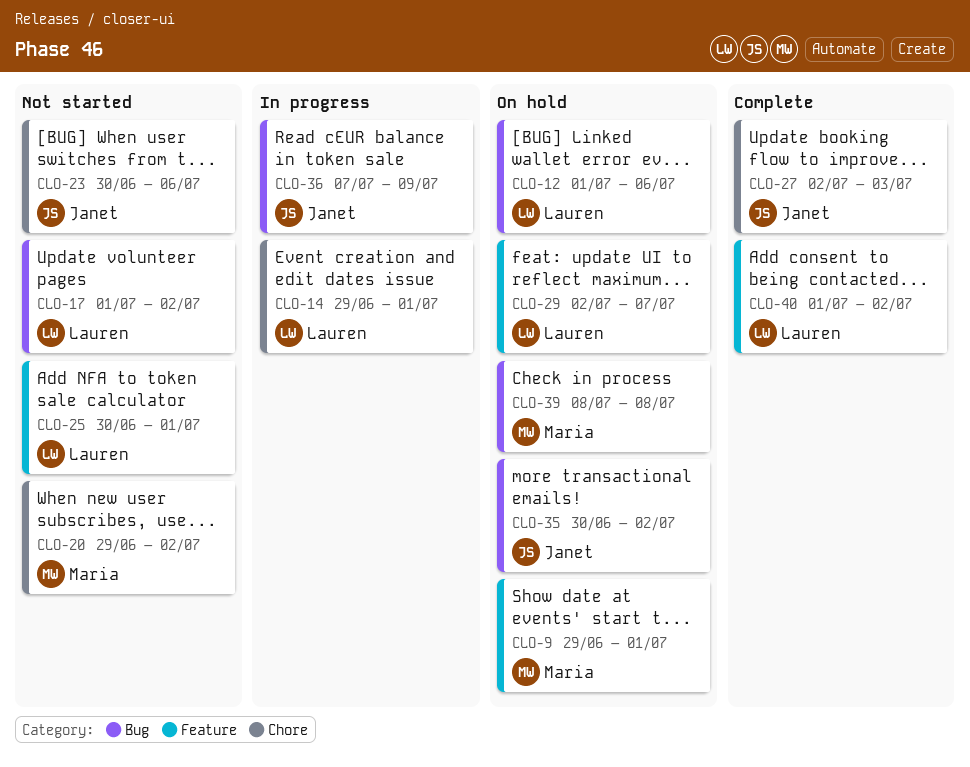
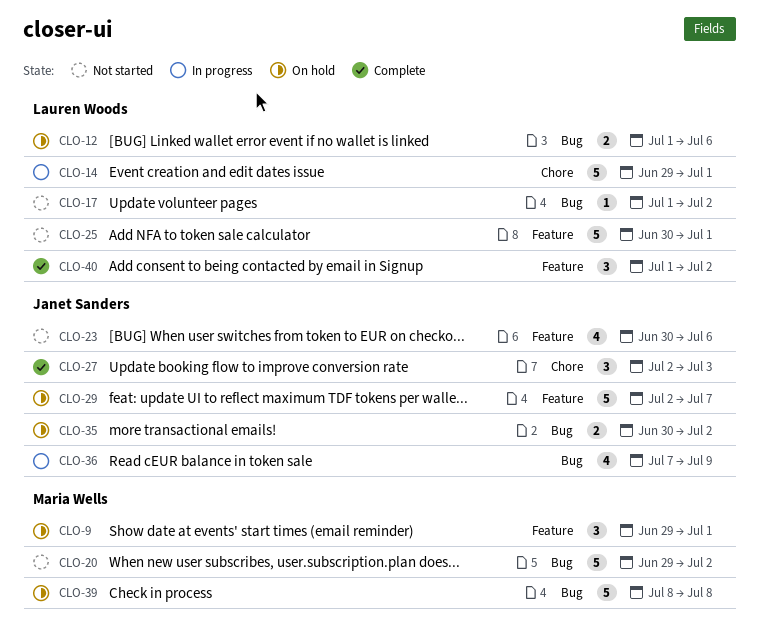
CLO-20, label: Chore -> Bug
CLO-23, label: Chore -> Feature
CLO-29, owner: Lauren Woods -> Janet Sanders

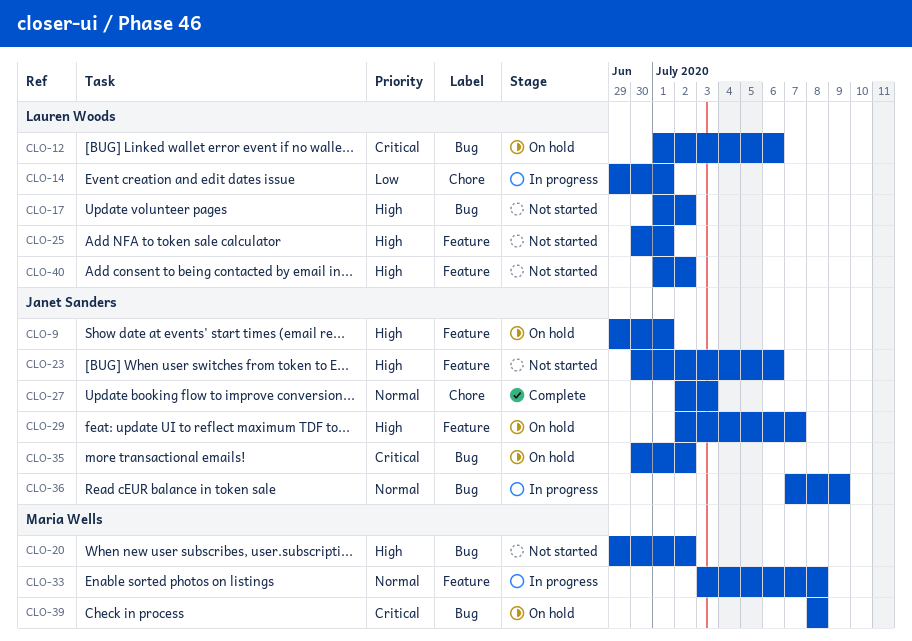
CLO-9, owner: Maria Wells -> Janet Sanders
CLO-33: none -> present
CLO-40, status: Complete -> Not started

